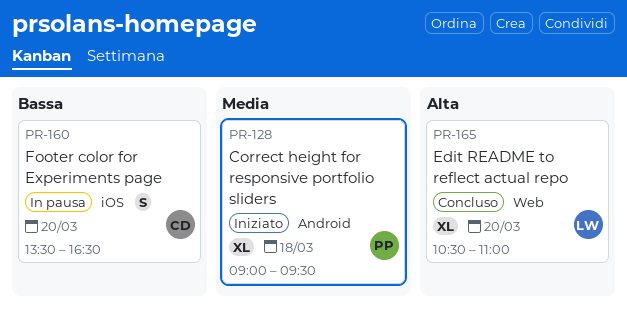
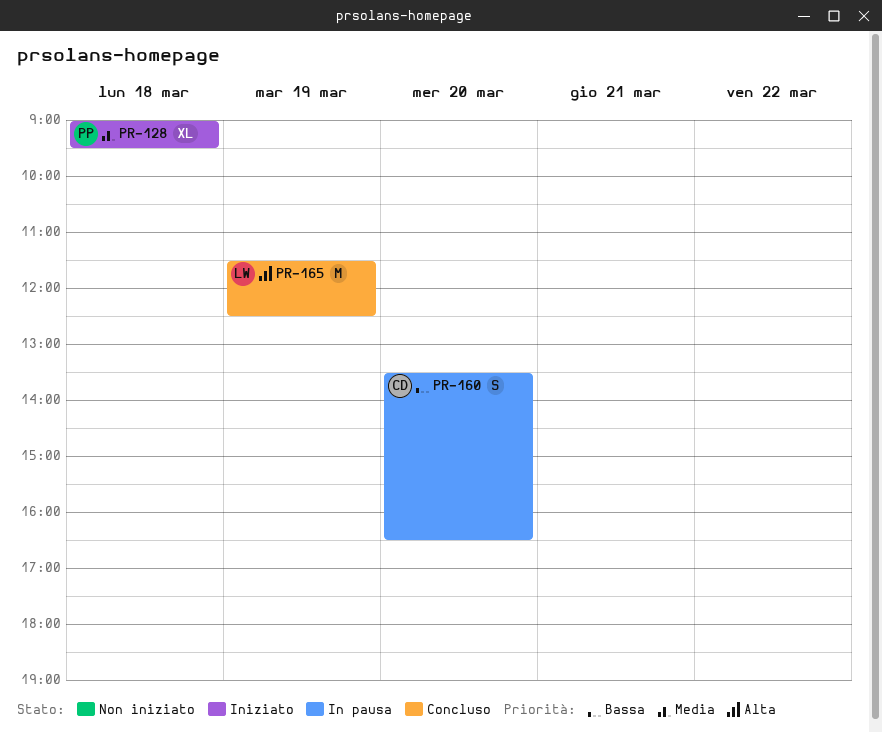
PR-165, estimate: XL -> M
PR-165, day: Mar 20 -> Mar 19
PR-165, begins: 10:30 -> 11:30
PR-165, ends: 11:00 -> 12:30

